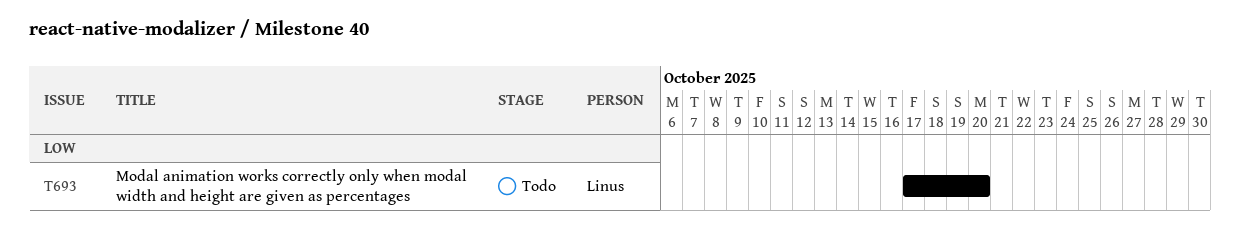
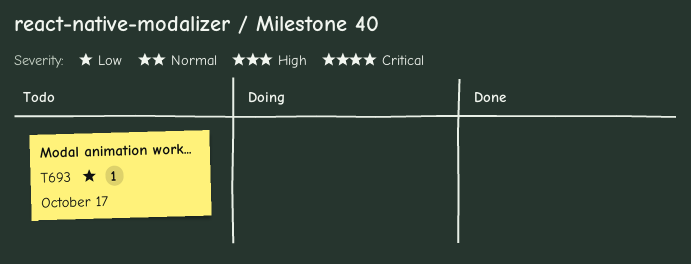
T693, due: Oct 20 -> Oct 17

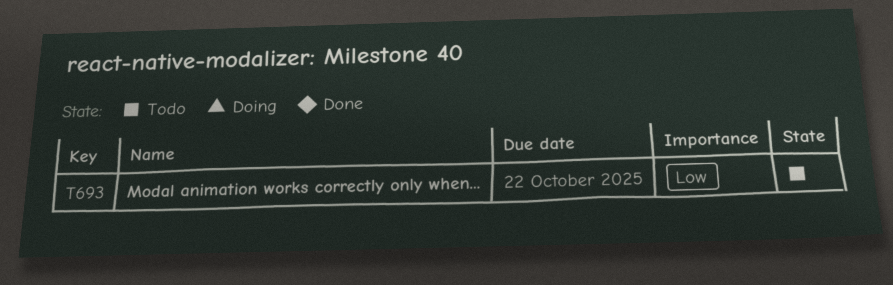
T693, due: Oct 17 -> Oct 22

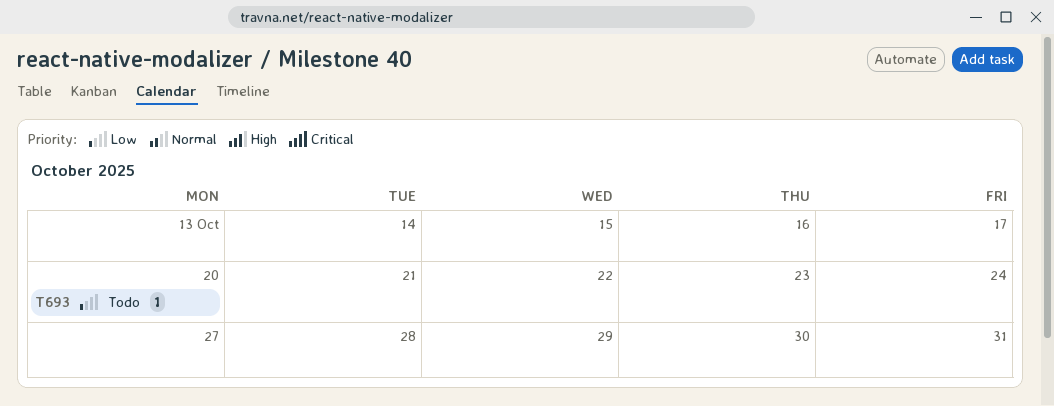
T693, due: Oct 22 -> Oct 20

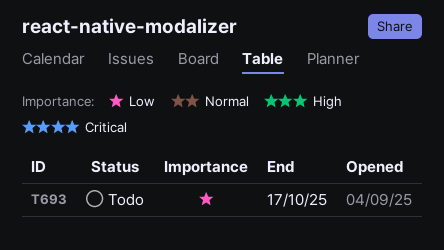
T693, due: Oct 20 -> Oct 17

